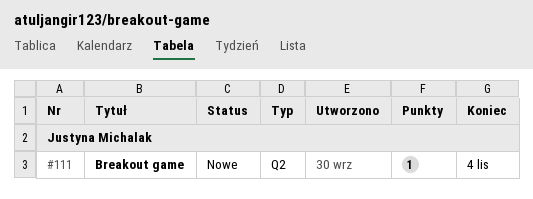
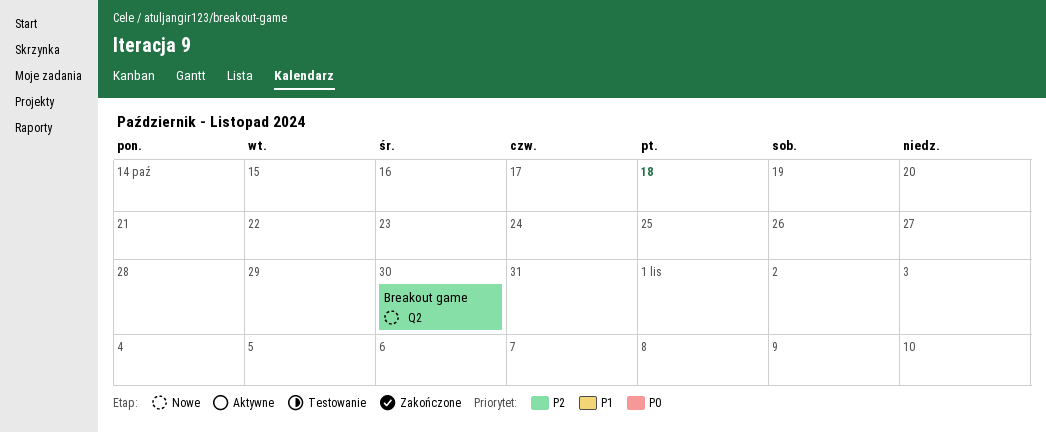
Breakout game, due: Nov 4 -> Oct 30

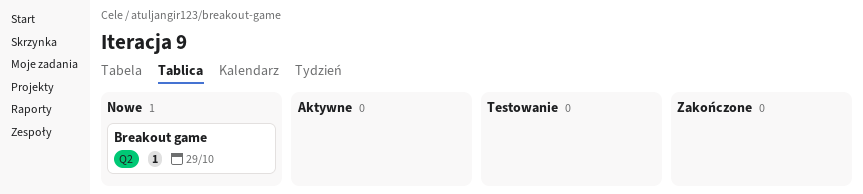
Breakout game, due: Oct 30 -> Oct 29

